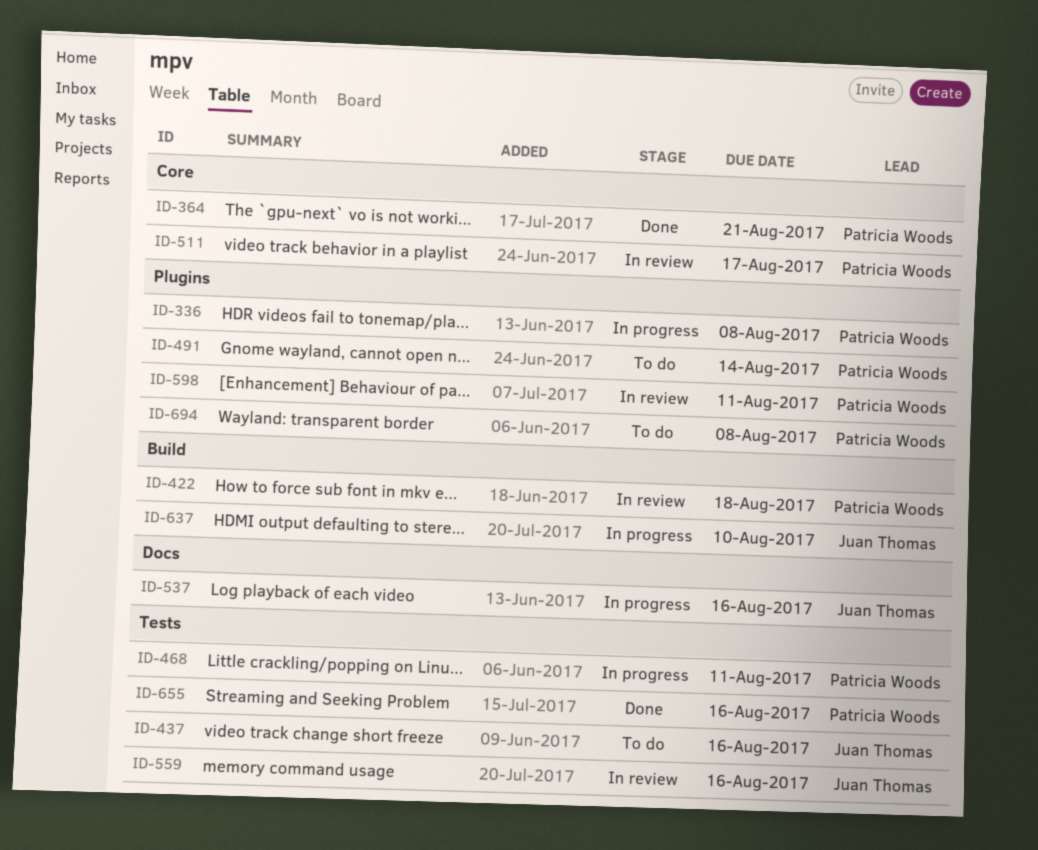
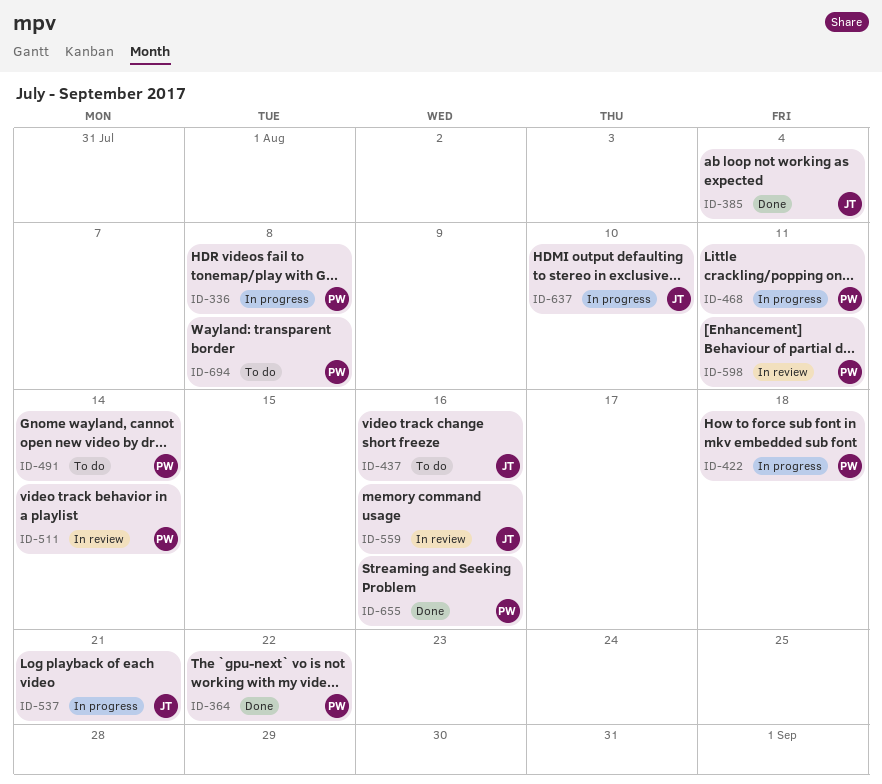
ID-364, due: Aug 21 -> Aug 22
ID-385: none -> present
ID-422, status: In review -> In progress
ID-511, due: Aug 17 -> Aug 14
ID-537, due: Aug 16 -> Aug 21

